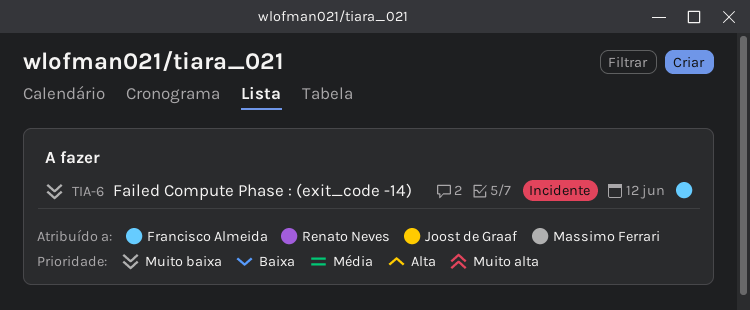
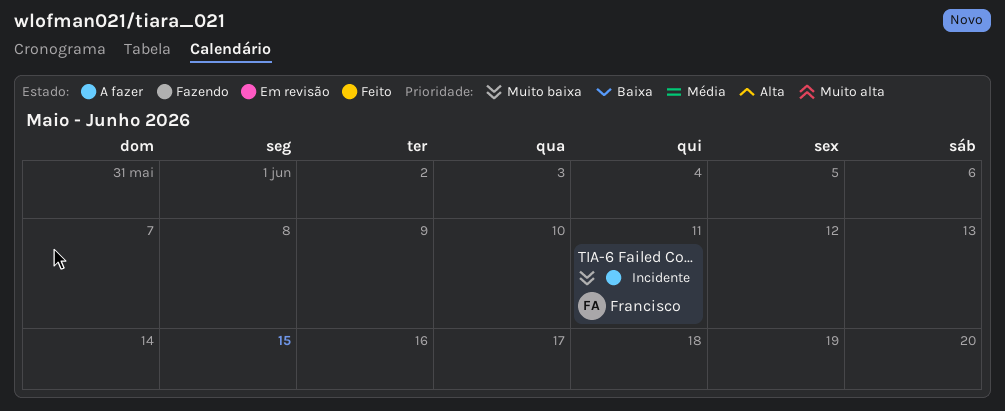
TIA-6, due: Jun 12 -> Jun 11

